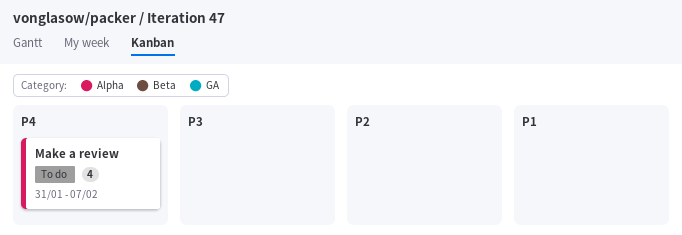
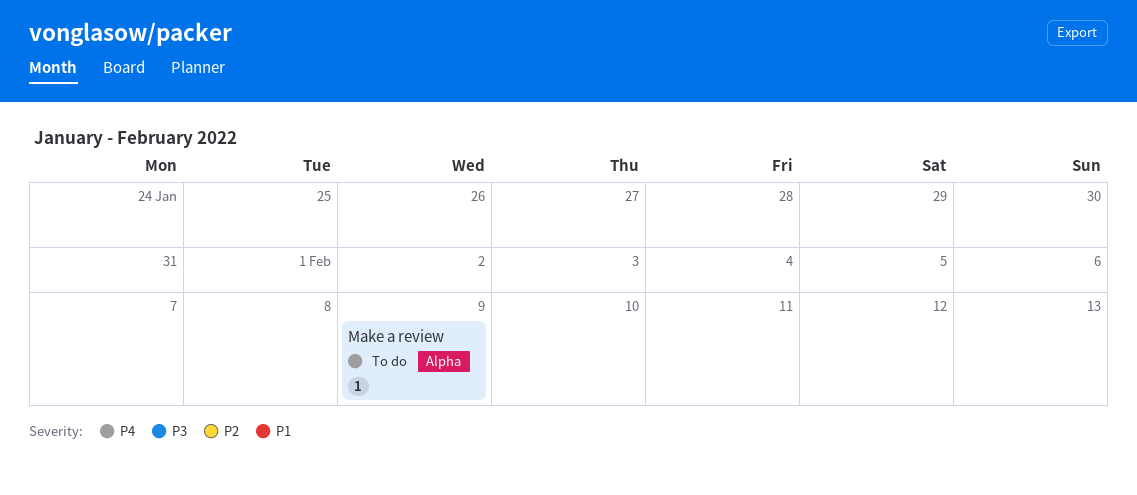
Make a review, estimate: 4 -> 1
Make a review, due: Feb 7 -> Feb 9

